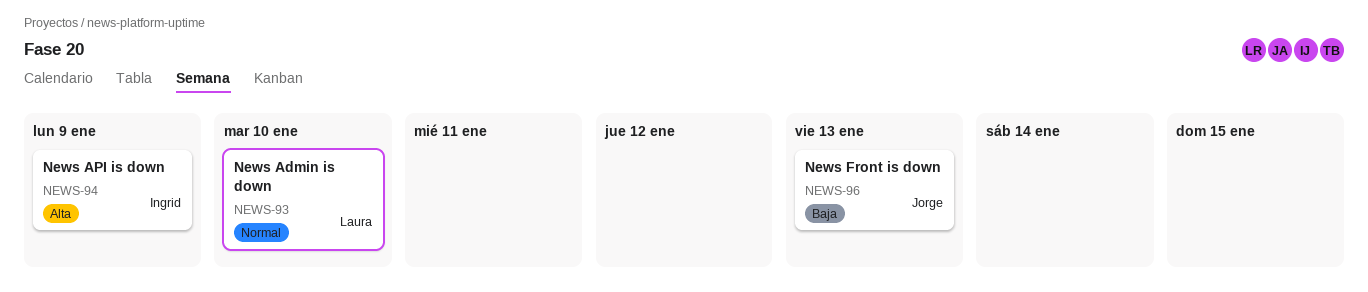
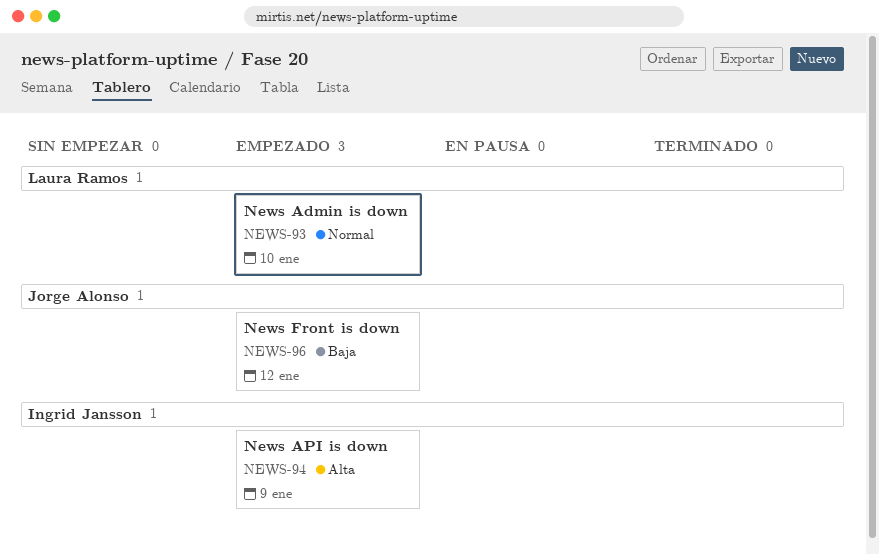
NEWS-96, due: Jan 13 -> Jan 12

